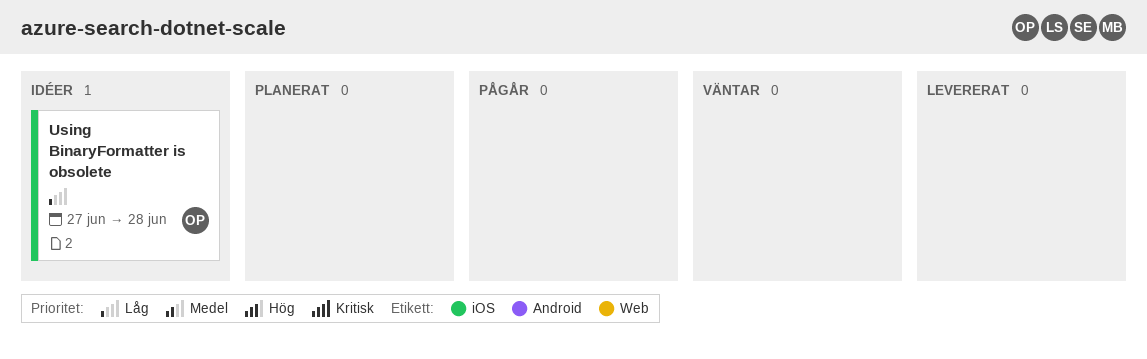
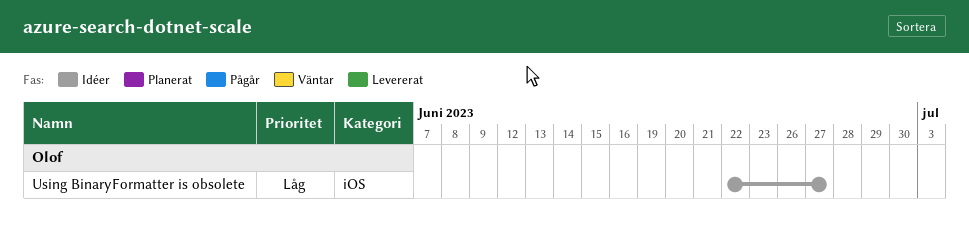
Using BinaryFormatter is obsolete, start: Jun 27 -> Jun 22
Using BinaryFormatter is obsolete, due: Jun 28 -> Jun 27

